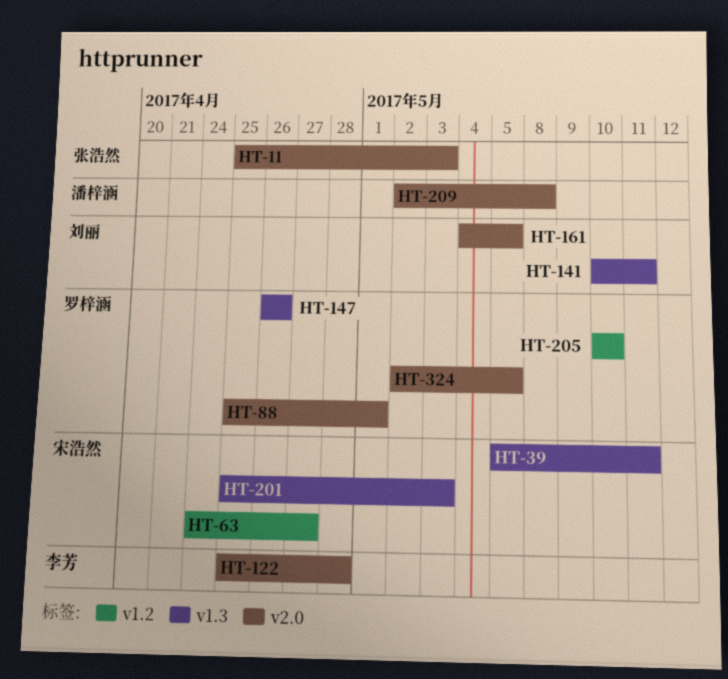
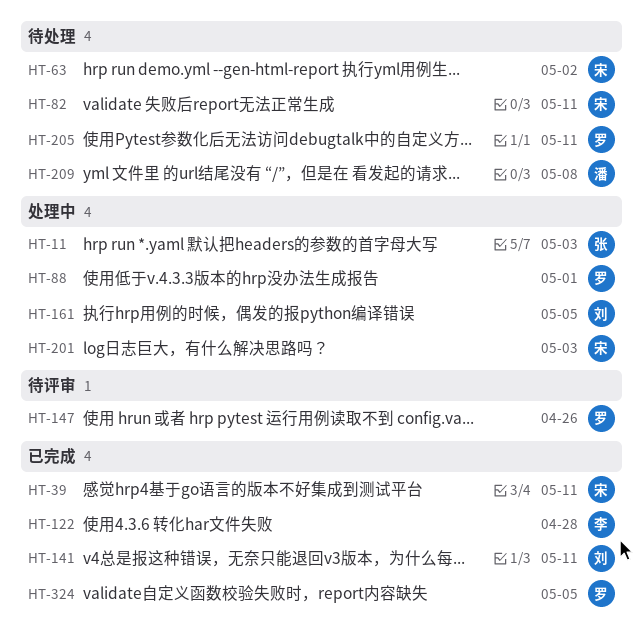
HT-63, due: Apr 27 -> May 2
HT-82: none -> present
HT-205, due: May 10 -> May 11

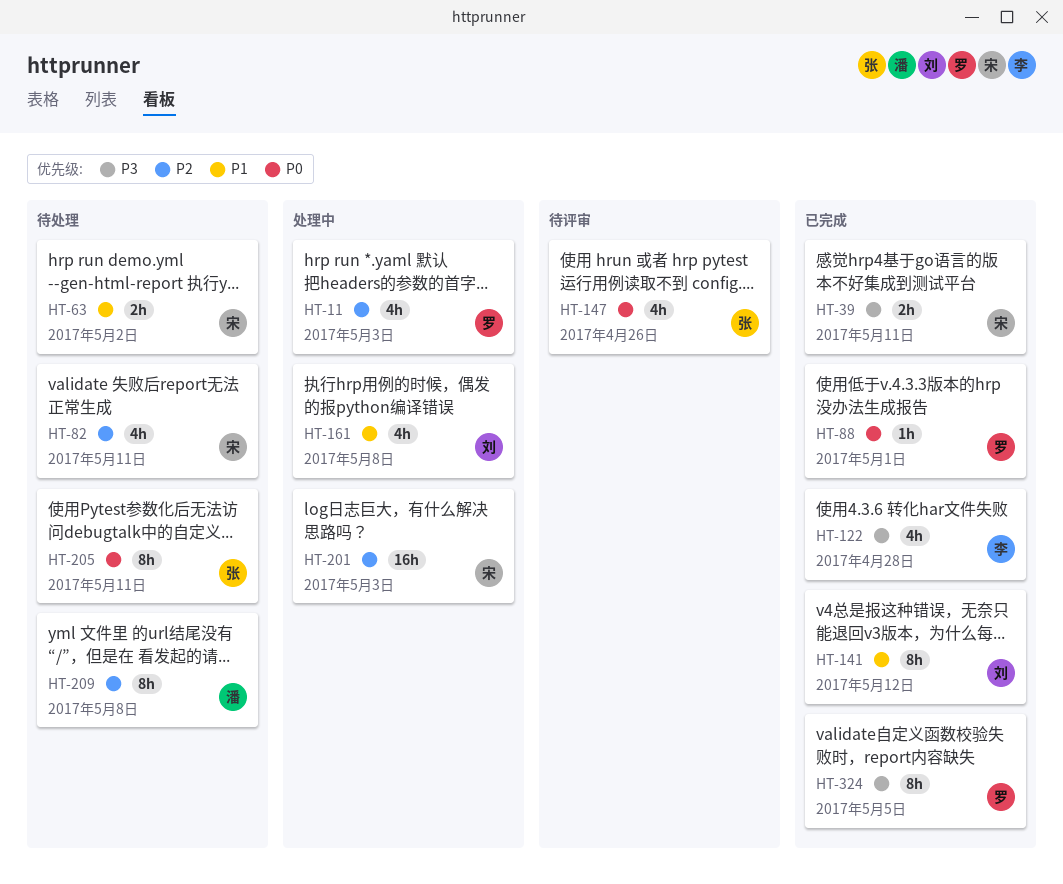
HT-11, owner: 张 -> 罗
HT-88, status: 处理中 -> 已完成
HT-141, due: May 11 -> May 12
HT-147, owner: 罗 -> 张
HT-161, due: May 5 -> May 8
HT-205, owner: 罗 -> 张

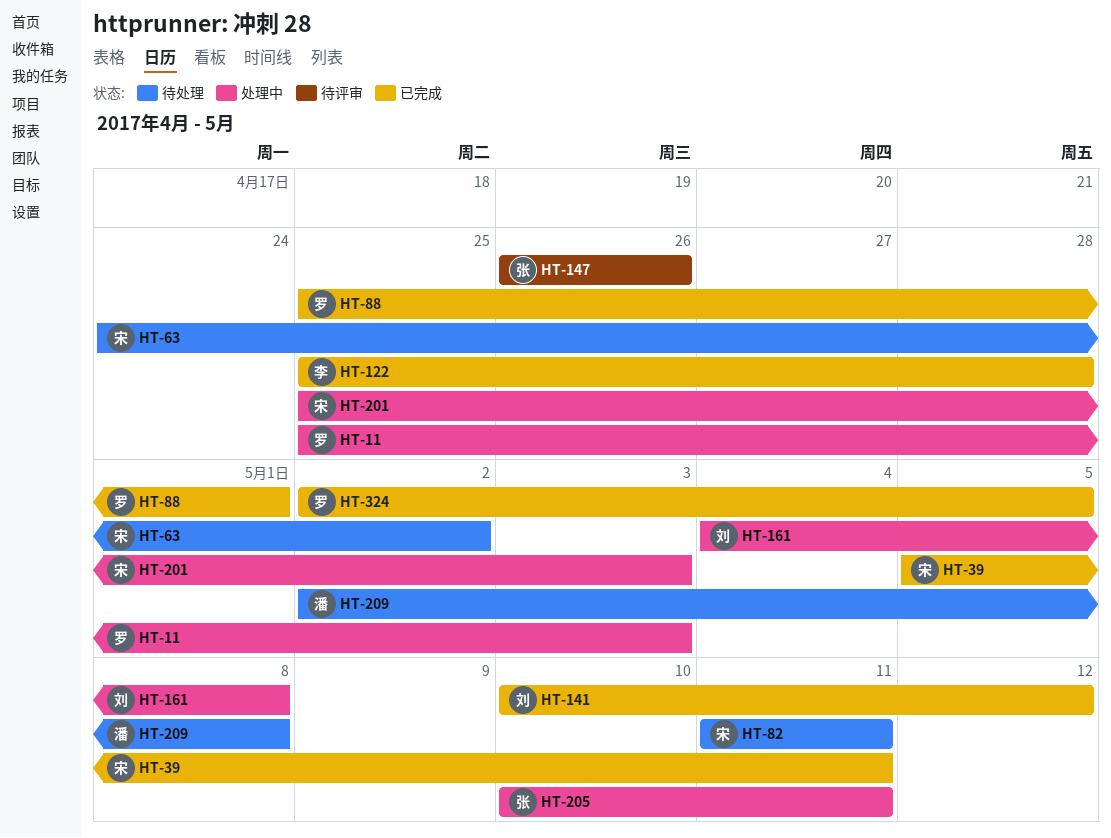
HT-205, status: 待处理 -> 处理中

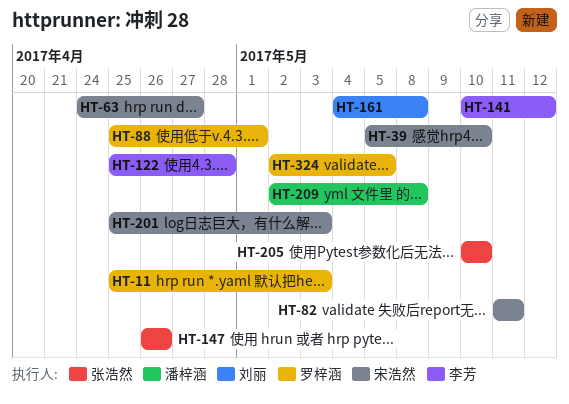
HT-39, due: May 11 -> May 10
HT-63, due: May 2 -> Apr 27
HT-141, owner: 刘丽 -> 李芳
HT-205, due: May 11 -> May 10

